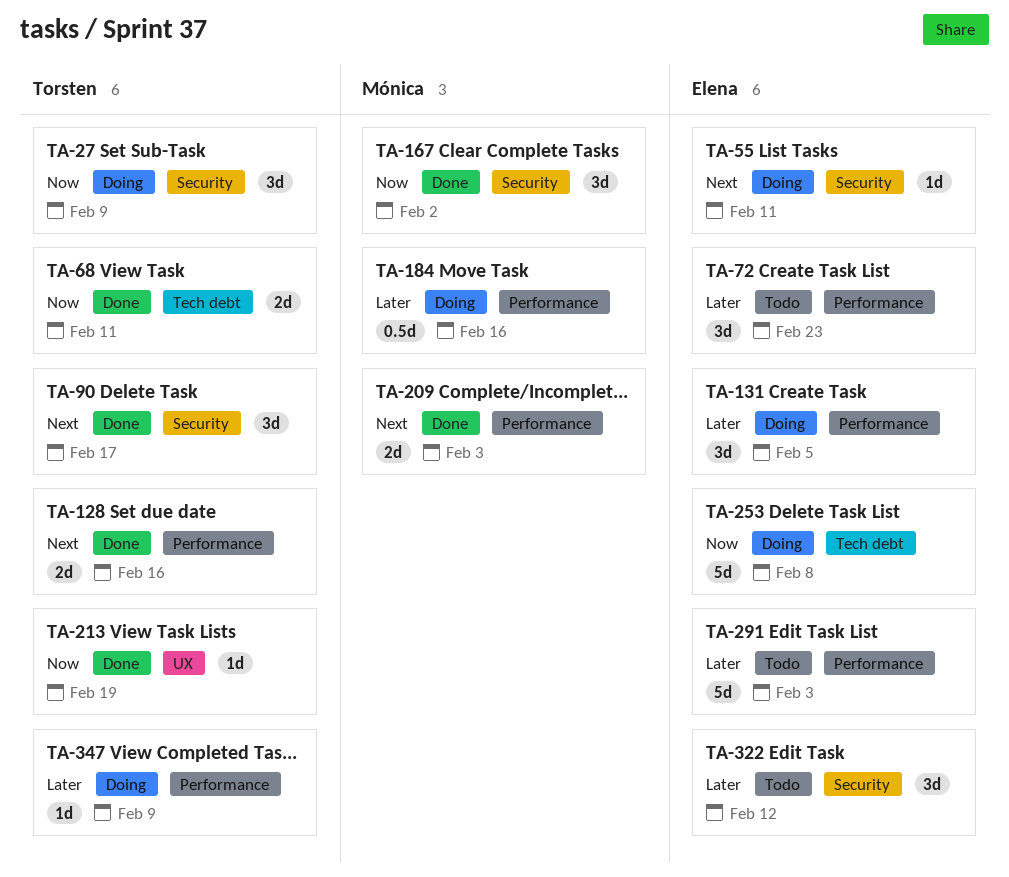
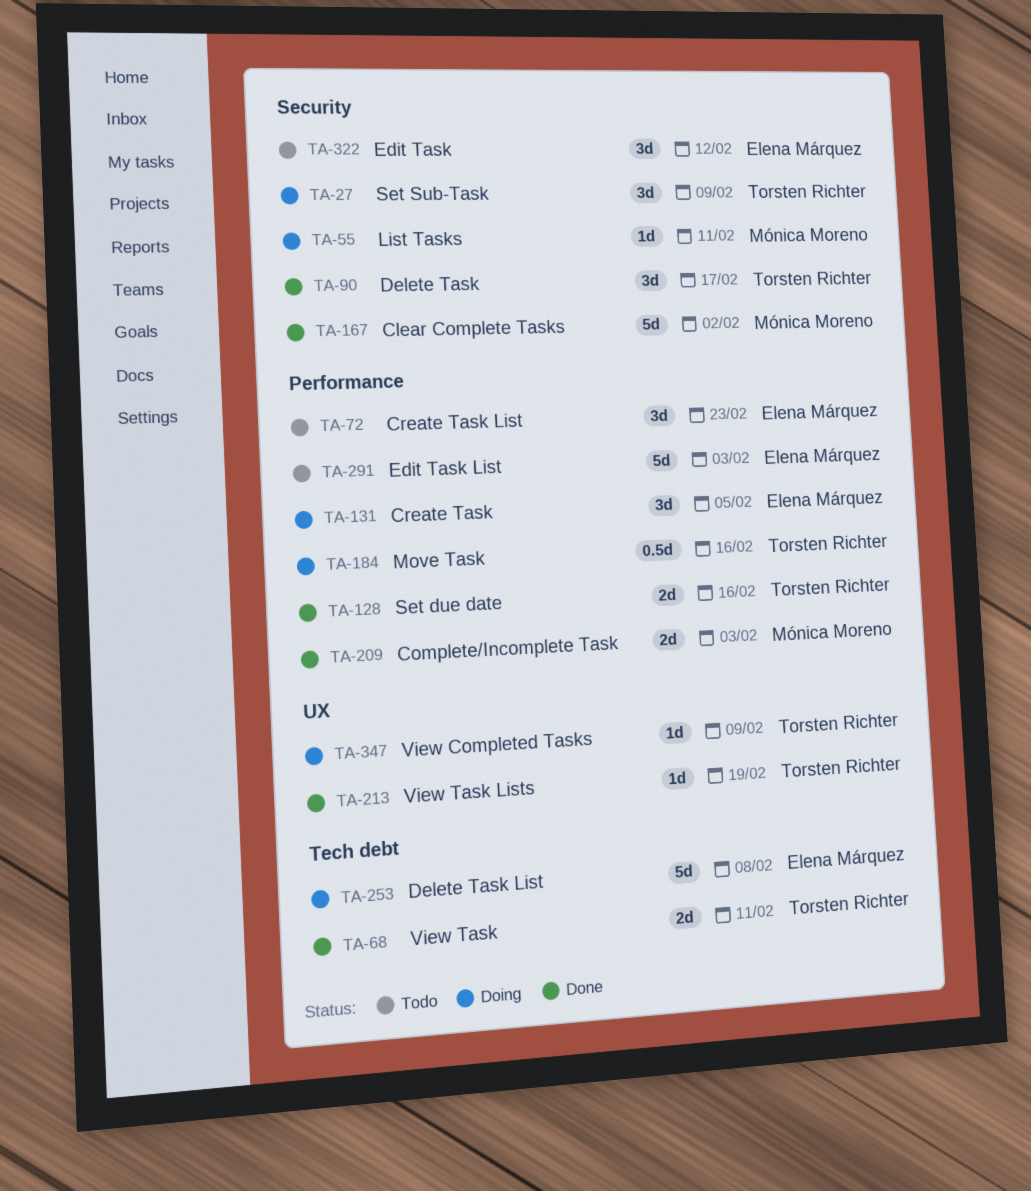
TA-55, owner: Elena Márquez -> Mónica Moreno
TA-167, estimate: 3d -> 5d
TA-184, owner: Mónica Moreno -> Torsten Richter
TA-347, label: Performance -> UX

